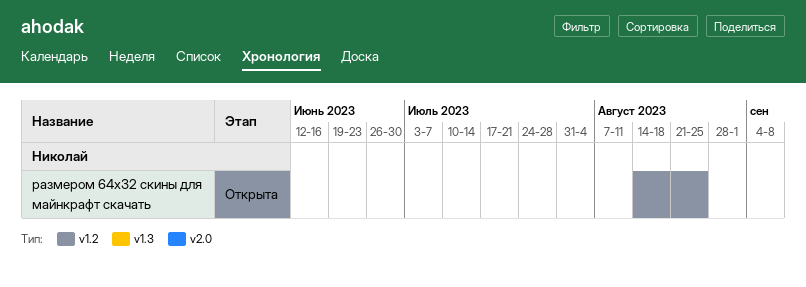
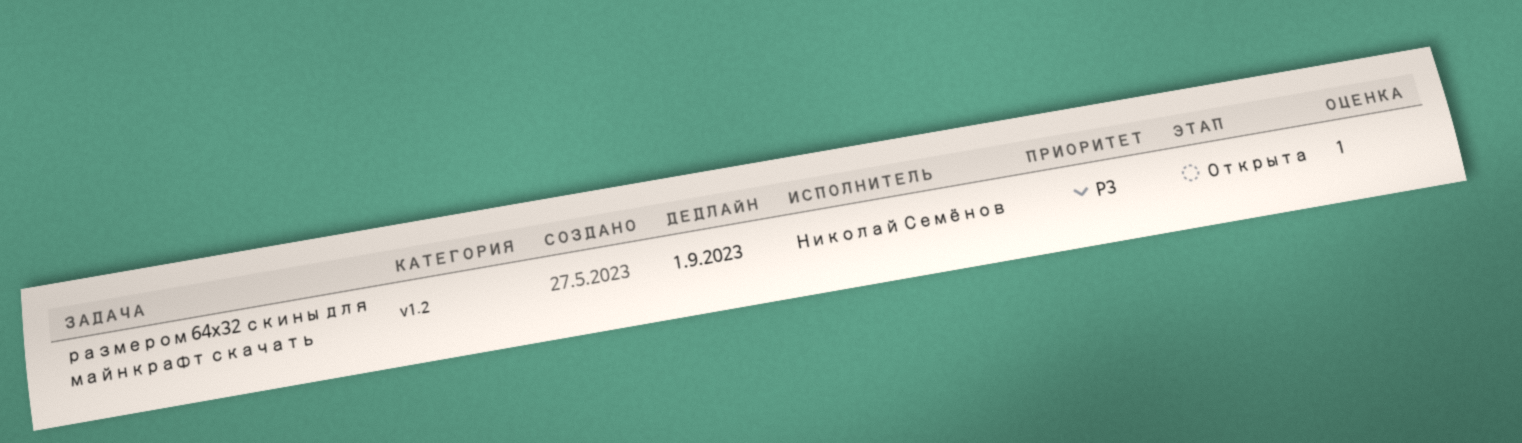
размером 64x32 скины для майнкрафт скачать, due: Aug 25 -> Sep 1

